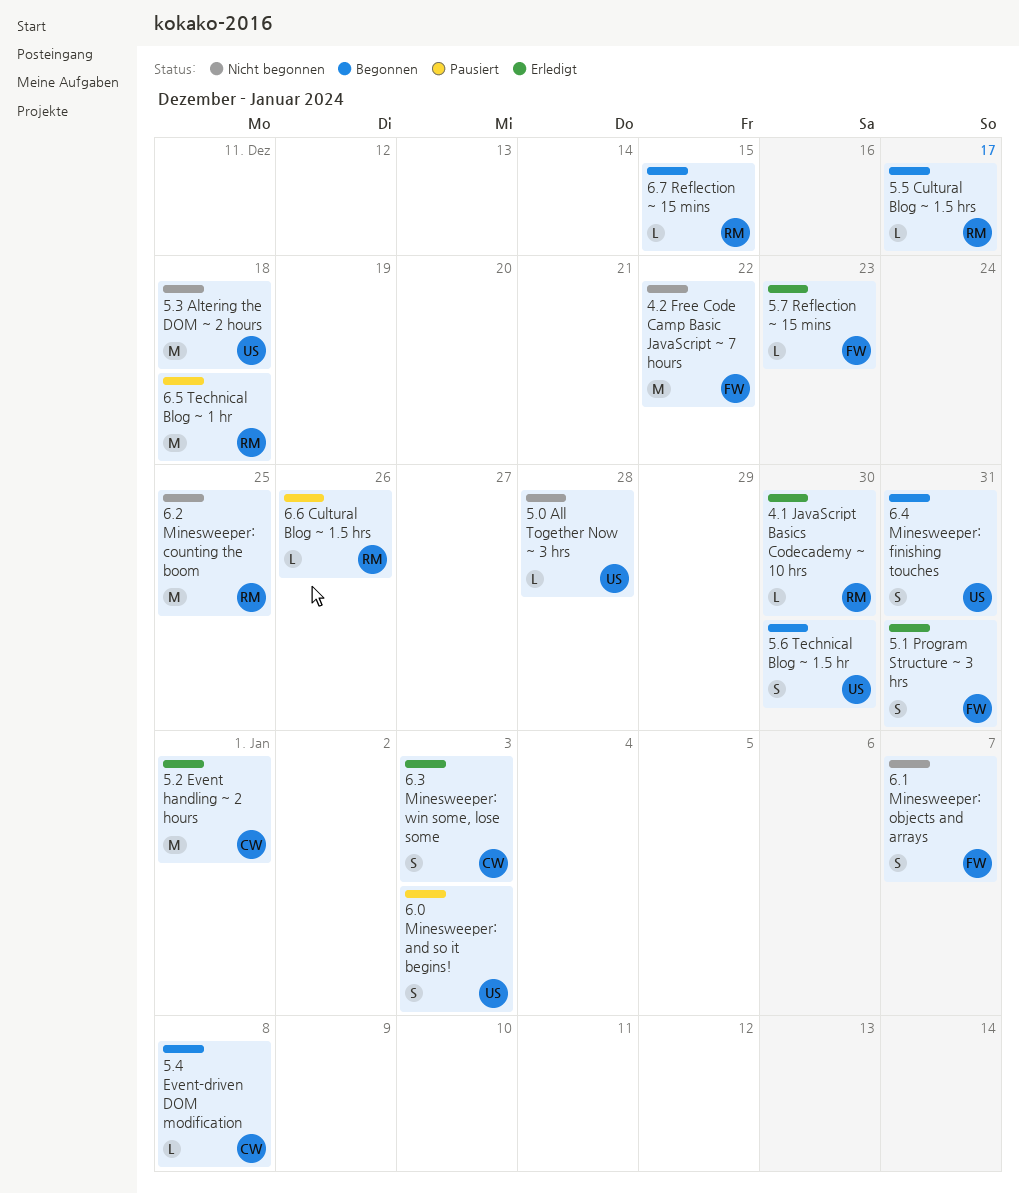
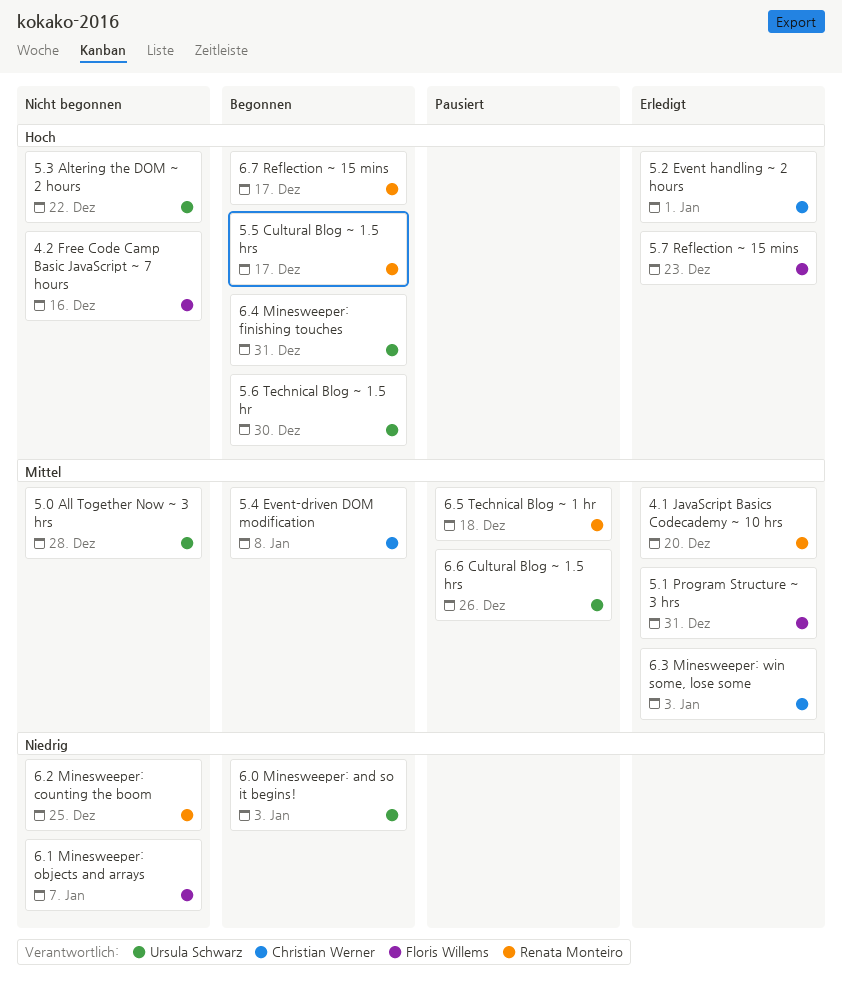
4.1 JavaScript Basics Codecademy ~ 10 hrs, due: Dec 30 -> Dec 20
4.2 Free Code Camp Basic JavaScript ~ 7 hours, due: Dec 22 -> Dec 16
5.3 Altering the DOM ~ 2 hours, due: Dec 18 -> Dec 22
6.0 Minesweeper: and so it begins!, status: Pausiert -> Begonnen
6.6 Cultural Blog ~ 1.5 hrs, owner: Renata Monteiro -> Ursula Schwarz
6.7 Reflection ~ 15 mins, due: Dec 15 -> Dec 17

